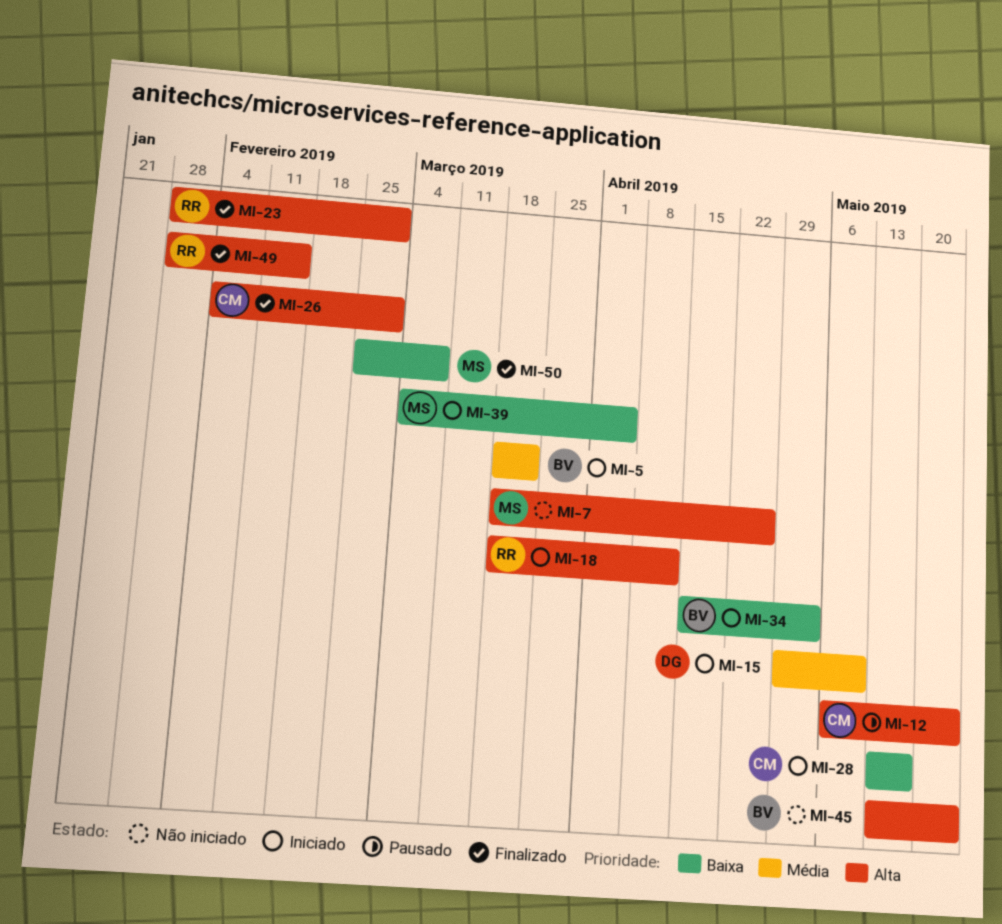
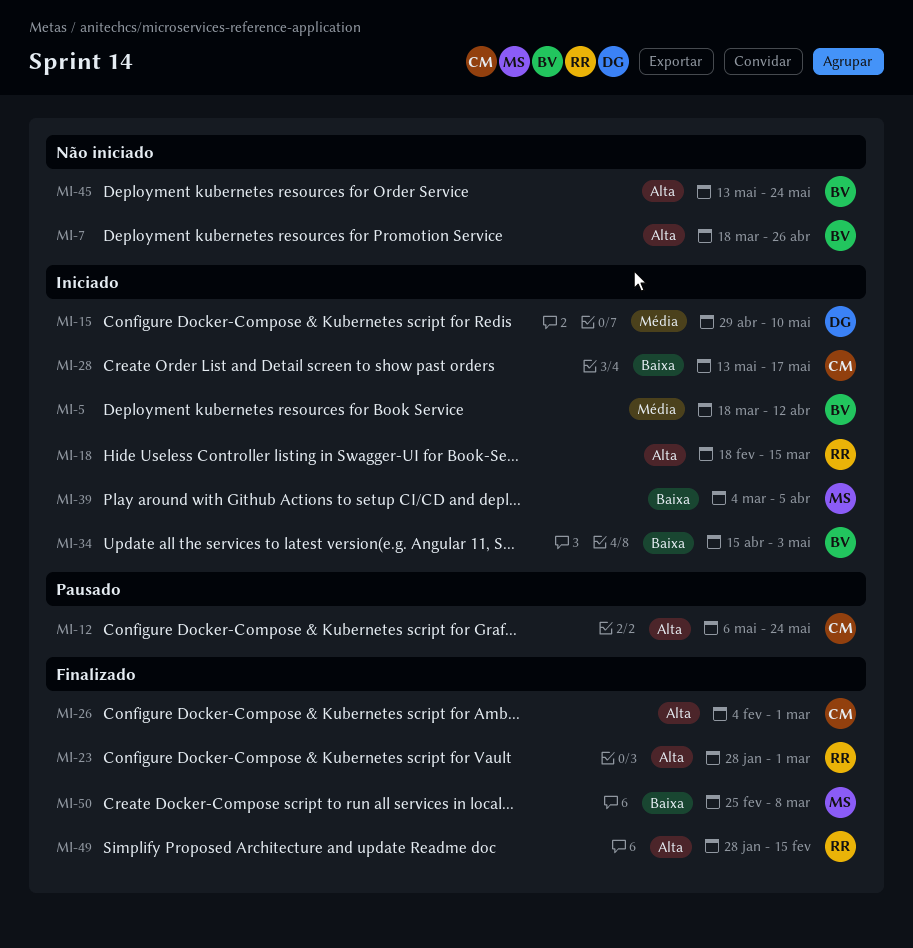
MI-5, due: Mar 22 -> Apr 12
MI-7, owner: MS -> BV
MI-18, start: Mar 18 -> Feb 18
MI-18, due: Apr 12 -> Mar 15

